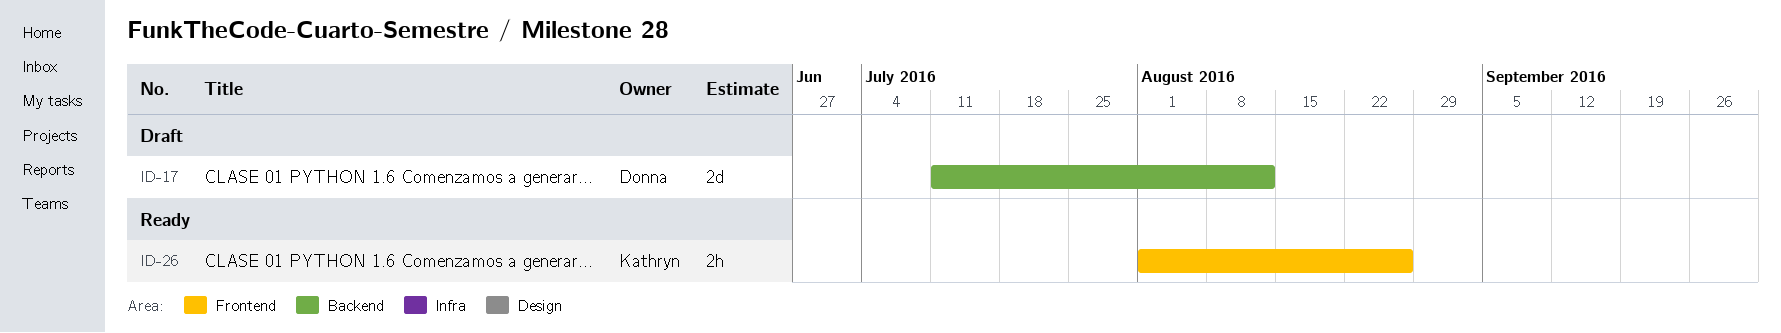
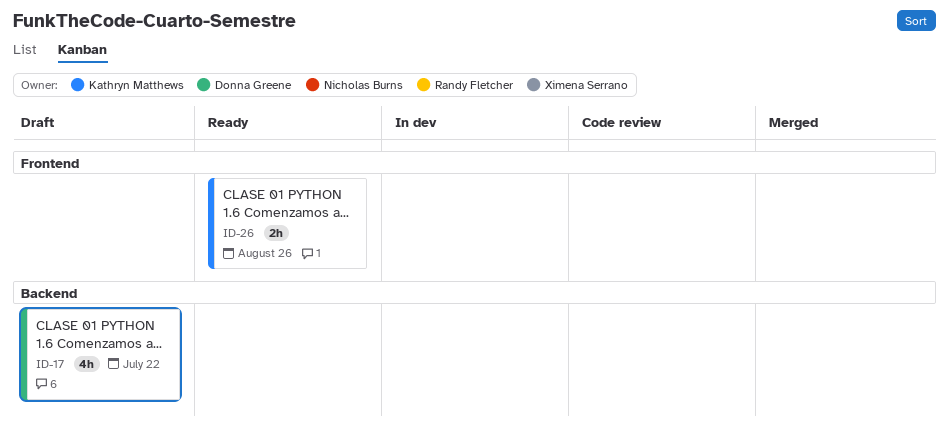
ID-17, estimate: 2d -> 4h
ID-17, due: Aug 12 -> Jul 22

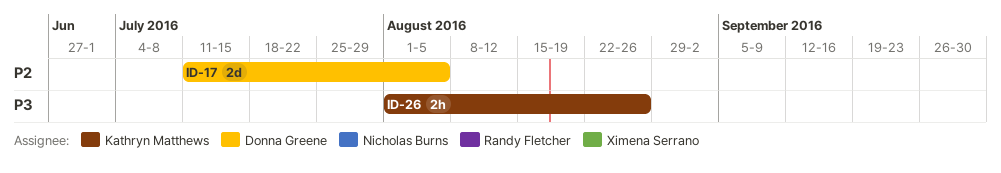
ID-17, estimate: 4h -> 2d
ID-17, due: Jul 22 -> Aug 5

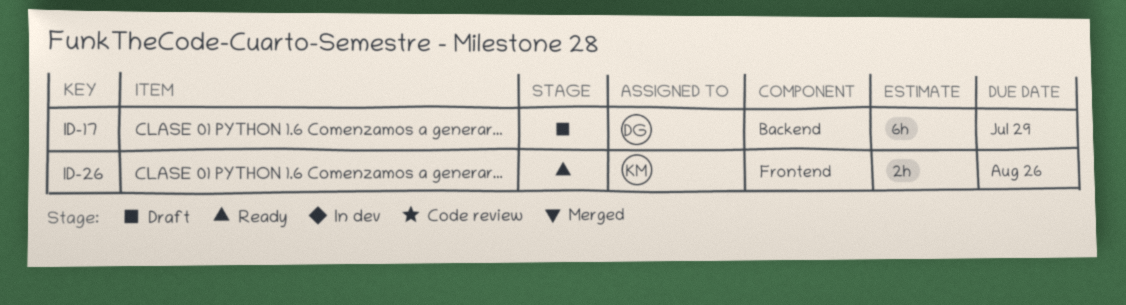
ID-17, estimate: 2d -> 6h
ID-17, due: Aug 5 -> Jul 29

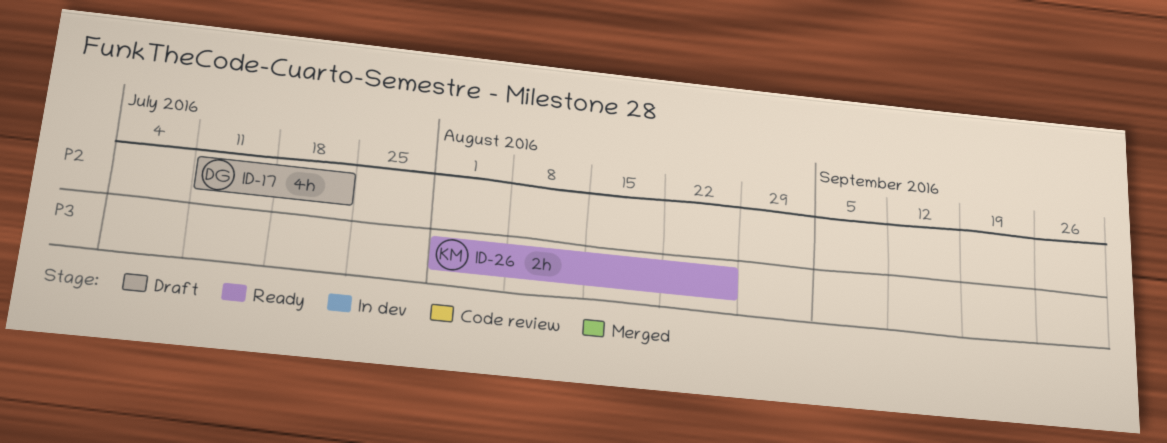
ID-17, estimate: 6h -> 4h
ID-17, due: Jul 29 -> Jul 22

